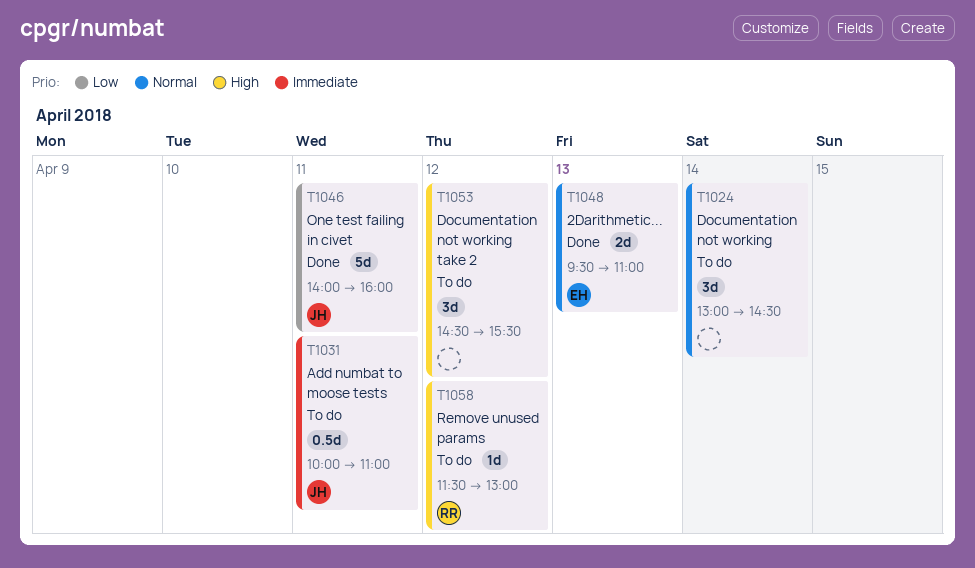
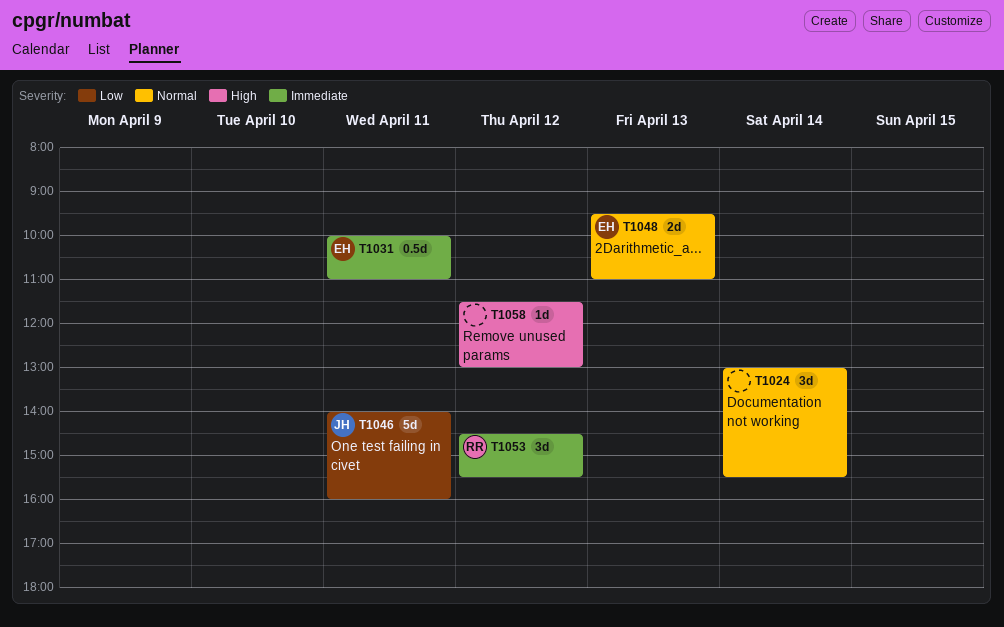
T1024, ends: 14:30 -> 15:30
T1031, owner: JH -> EH
T1053, owner: none -> RR
T1053, priority: High -> Immediate
T1058, owner: RR -> none

